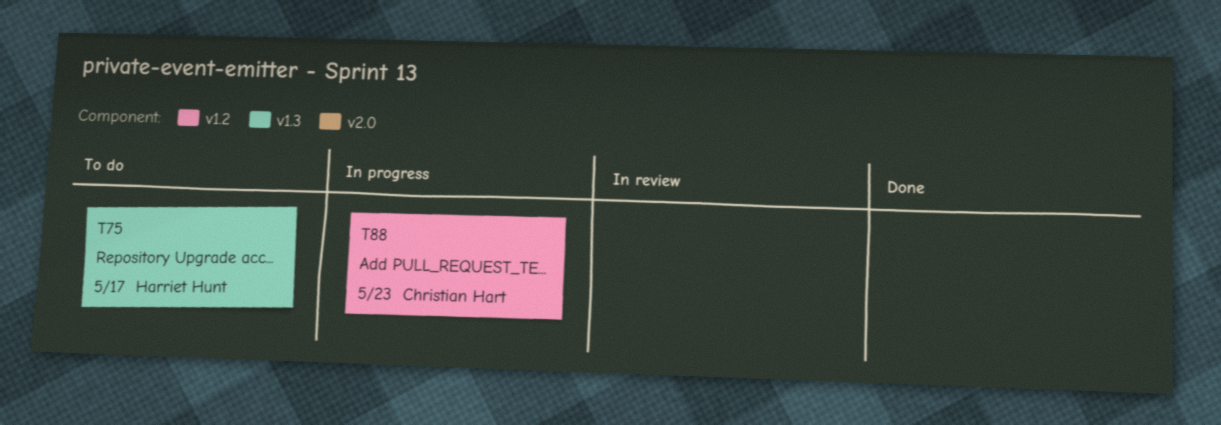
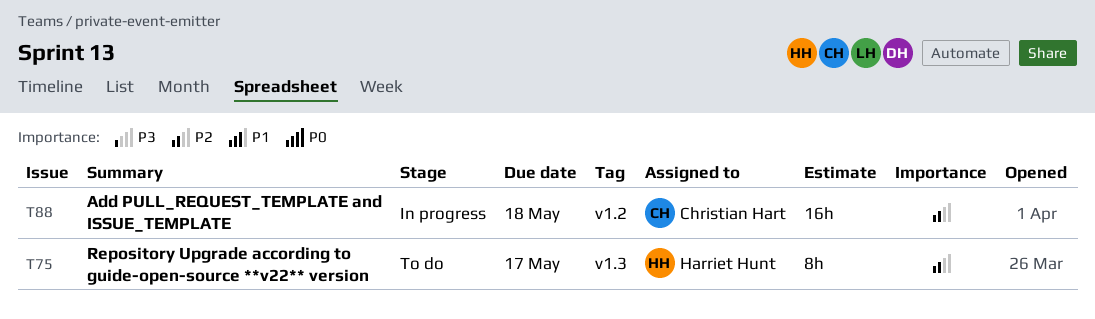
T88, due: May 23 -> May 18

